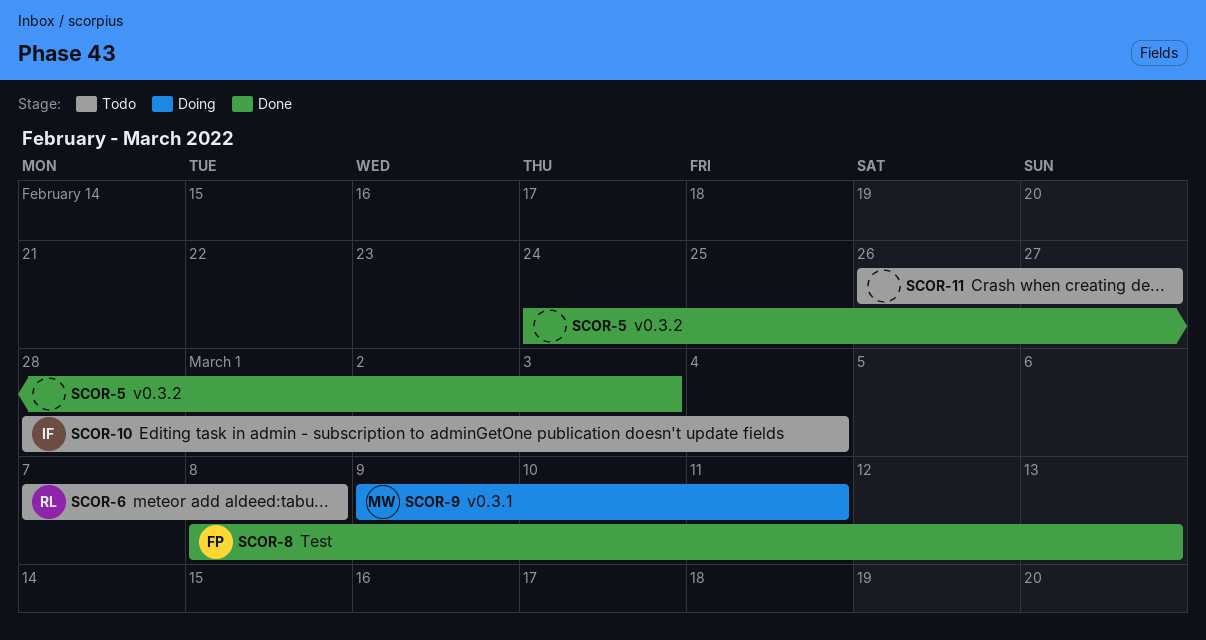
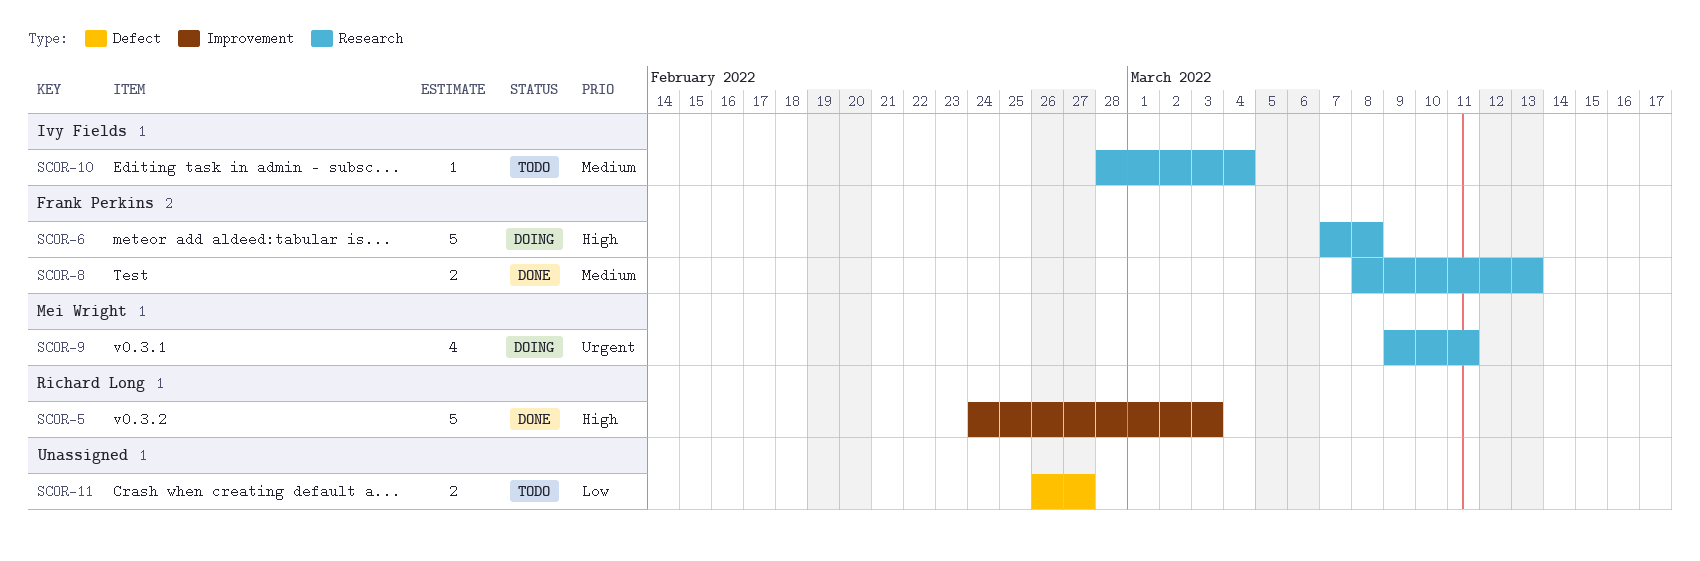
SCOR-5, owner: none -> Richard Long
SCOR-6, status: Todo -> Doing
SCOR-6, owner: Richard Long -> Frank Perkins

